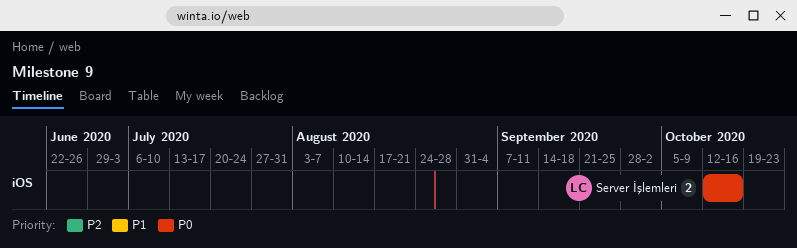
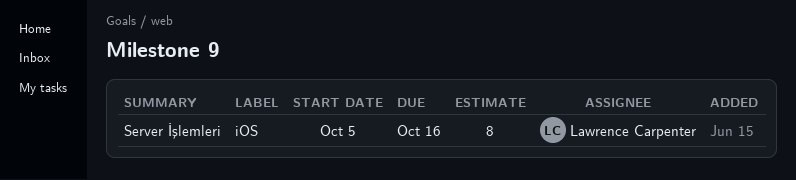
Server İşlemleri, estimate: 2 -> 8
Server İşlemleri, start: Oct 12 -> Oct 5

